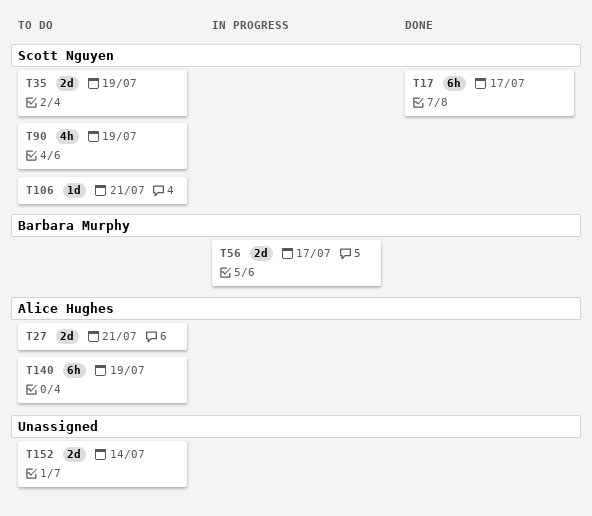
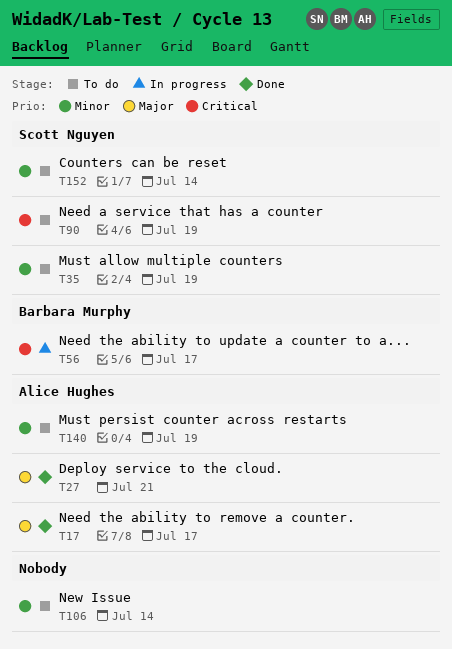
T17, owner: Scott Nguyen -> Alice Hughes
T27, status: To do -> Done
T106, owner: Scott Nguyen -> none
T106, due: Jul 21 -> Jul 14
T152, owner: none -> Scott Nguyen

